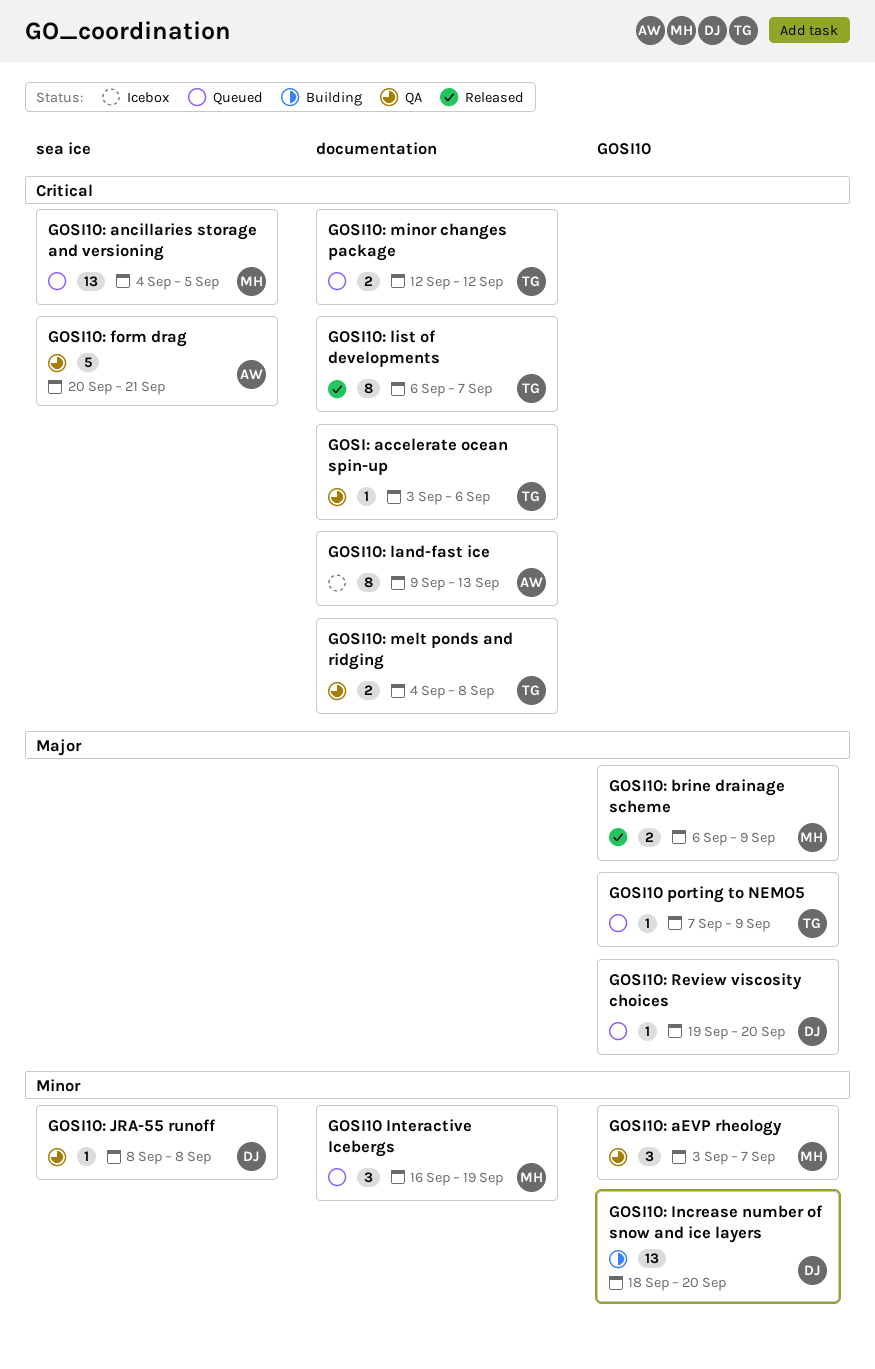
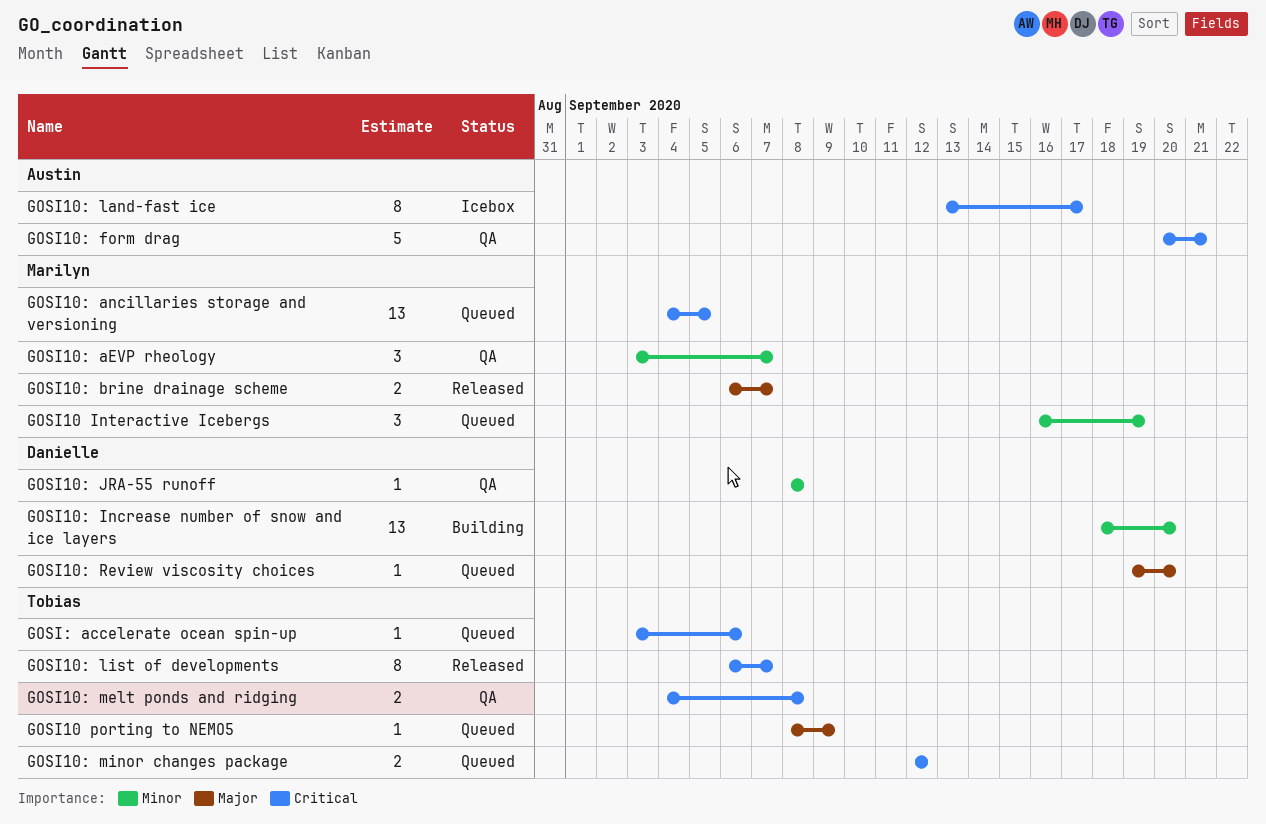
GOSI10 porting to NEMO5, start: Sep 7 -> Sep 8
GOSI10: brine drainage scheme, due: Sep 9 -> Sep 7
GOSI10: land-fast ice, start: Sep 9 -> Sep 13
GOSI10: land-fast ice, due: Sep 13 -> Sep 17
GOSI: accelerate ocean spin-up, status: QA -> Queued

